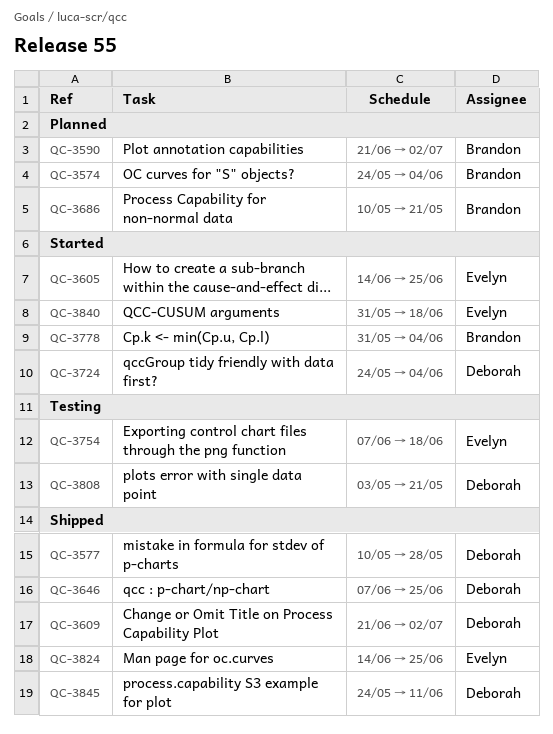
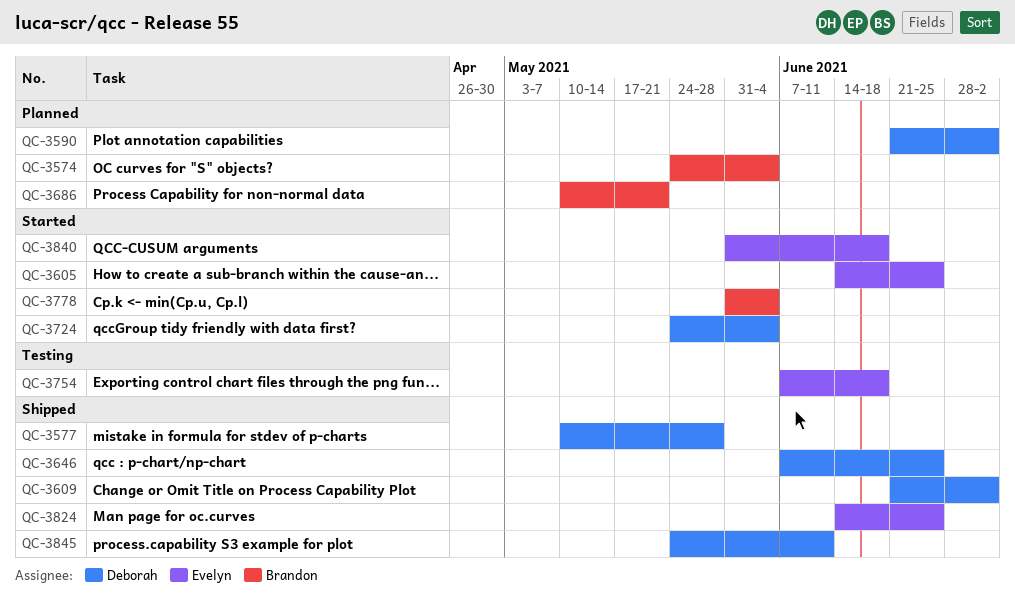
QC-3590, owner: Brandon -> Deborah
QC-3808: present -> none

